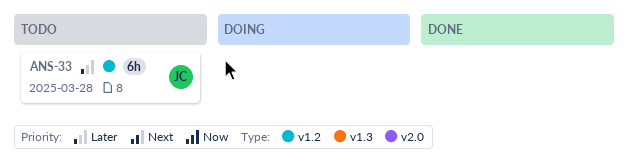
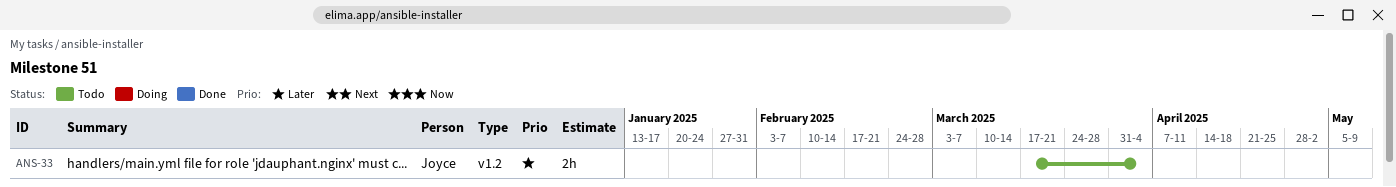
ANS-33, estimate: 6h -> 2h
ANS-33, due: Mar 28 -> Apr 4

